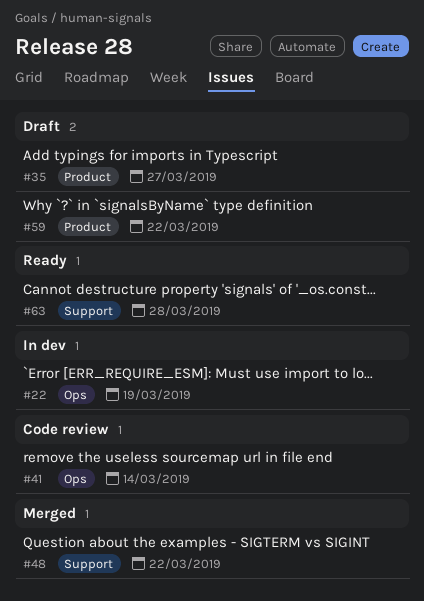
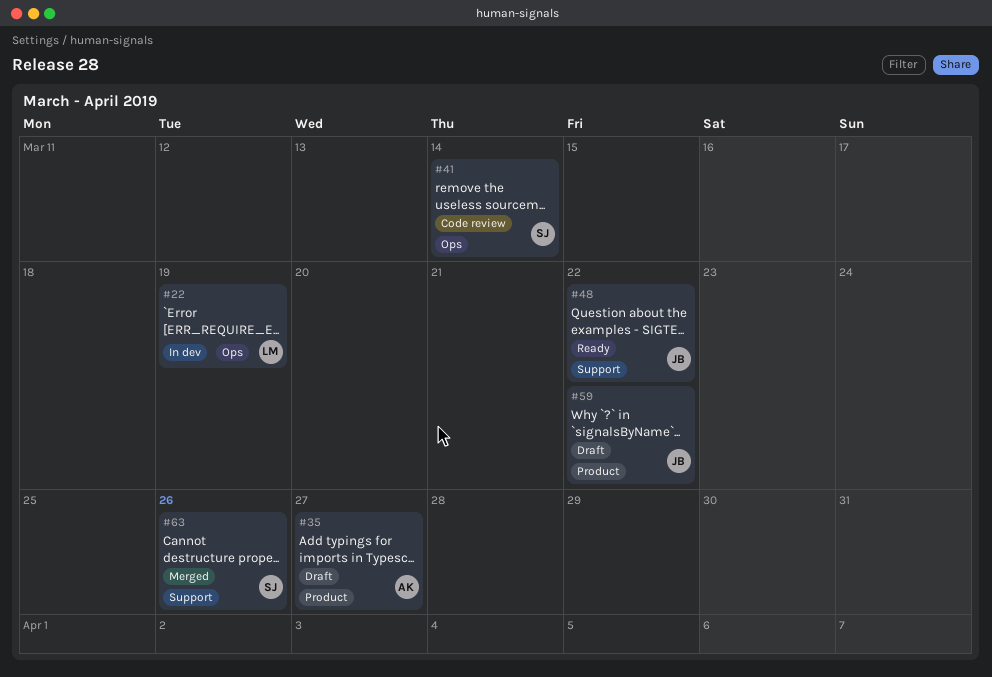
#48, status: Merged -> Ready
#63, status: Ready -> Merged
#63, due: Mar 28 -> Mar 26

